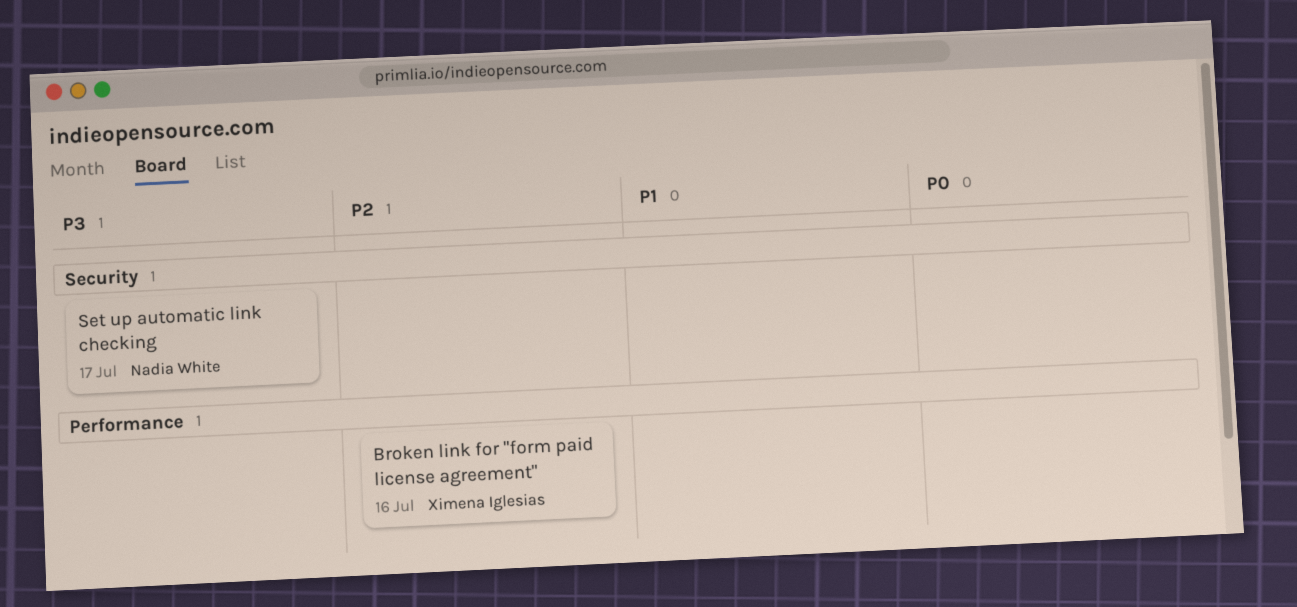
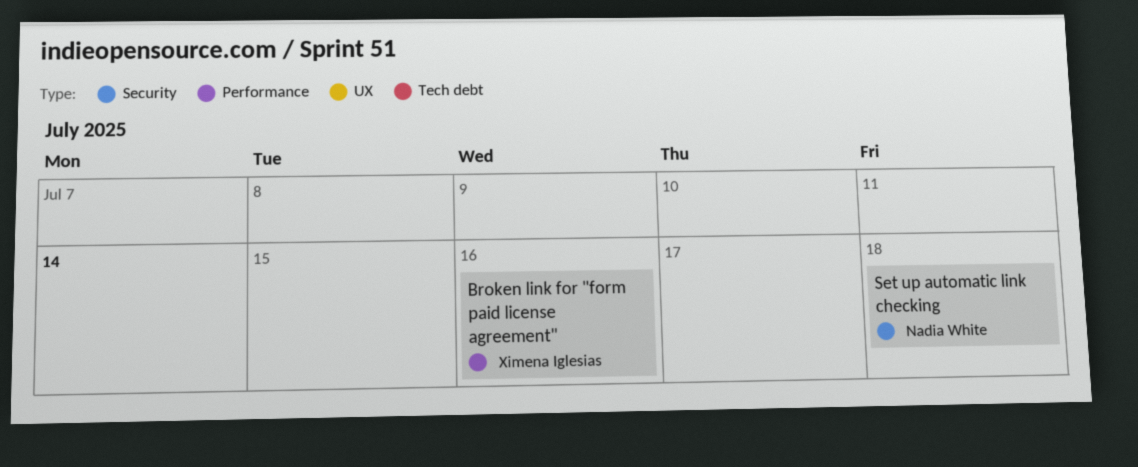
Set up automatic link checking, due: Jul 17 -> Jul 18

